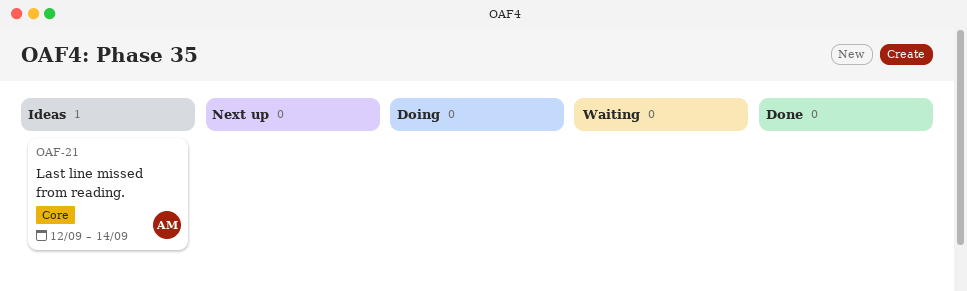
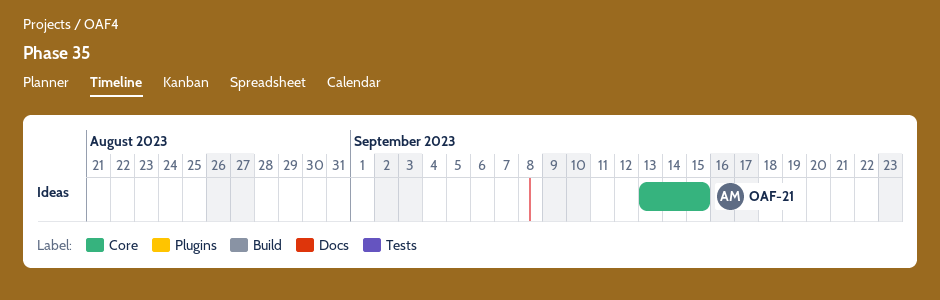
OAF-21, start: Sep 12 -> Sep 13
OAF-21, due: Sep 14 -> Sep 15

